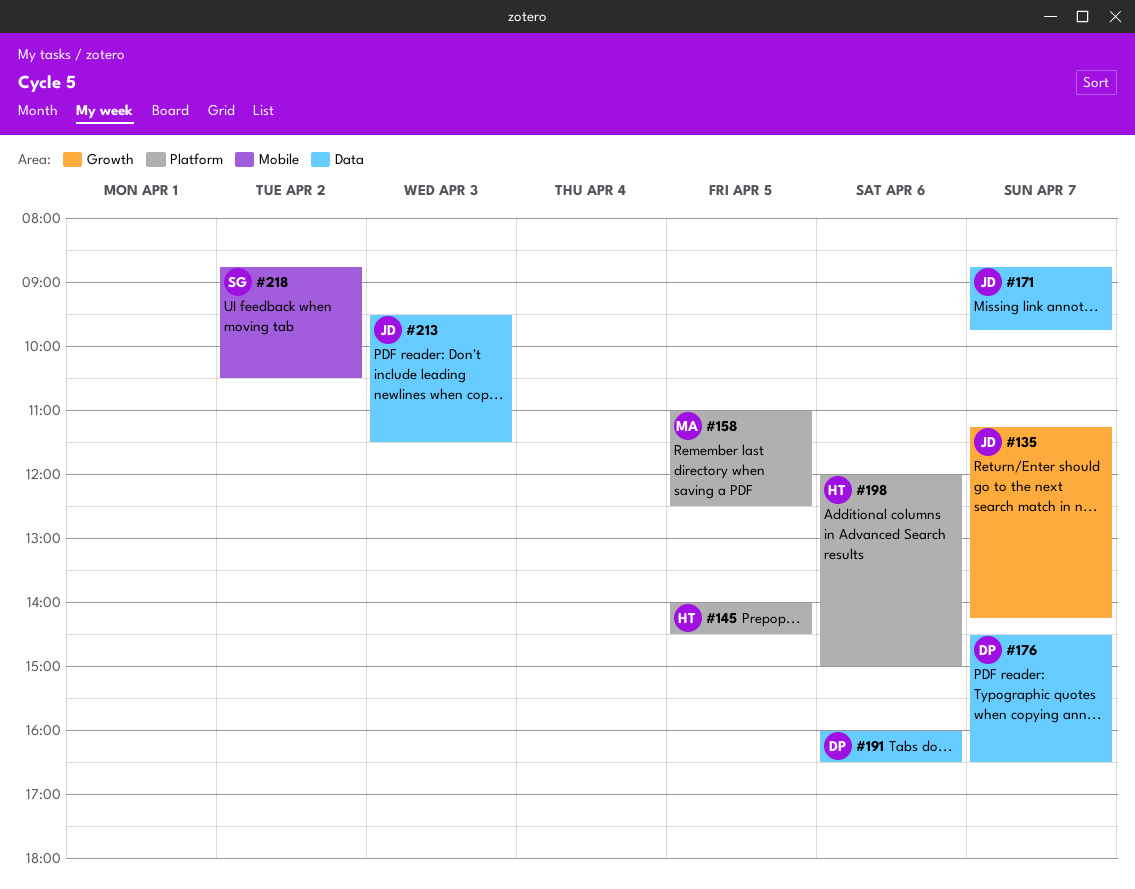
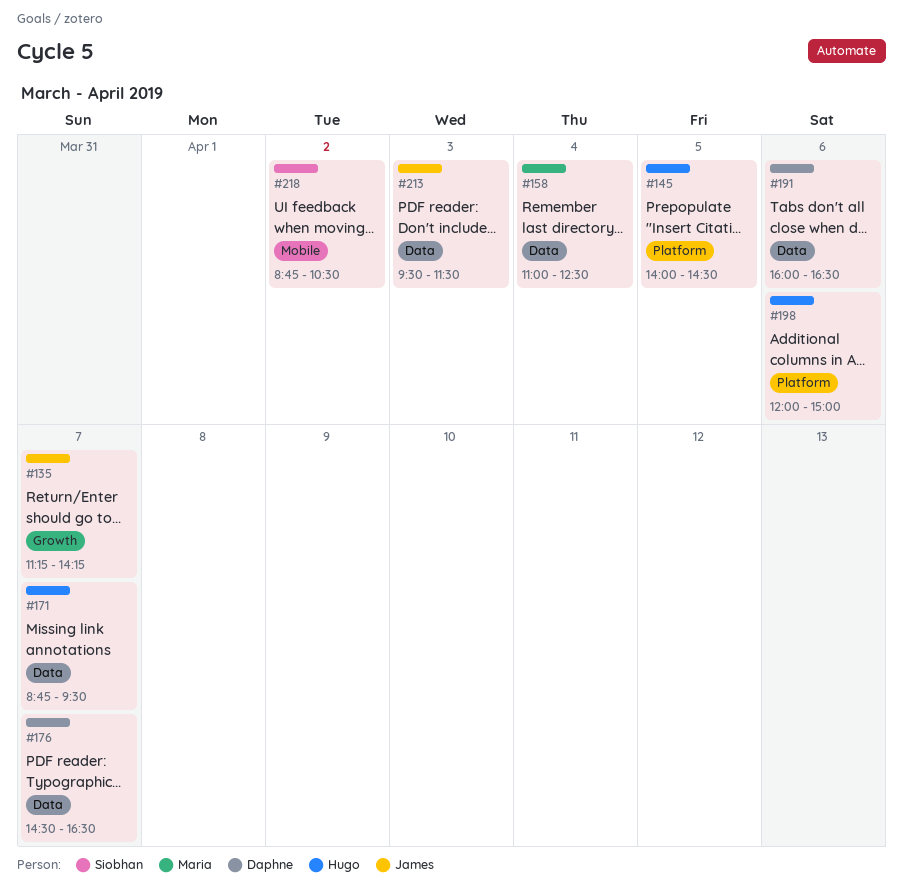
#158, label: Platform -> Data
#158, day: Apr 5 -> Apr 4
#171, owner: James -> Hugo
#171, ends: 09:45 -> 09:30

